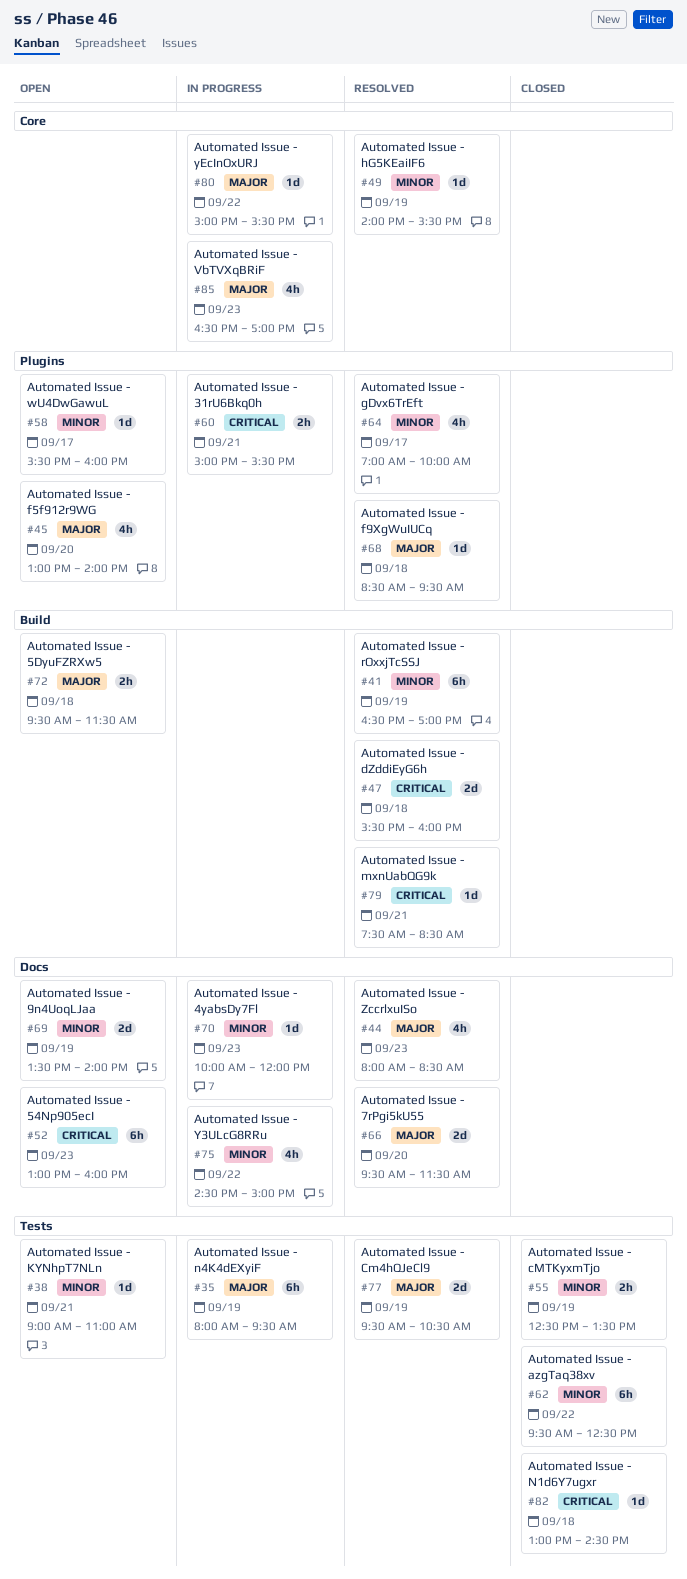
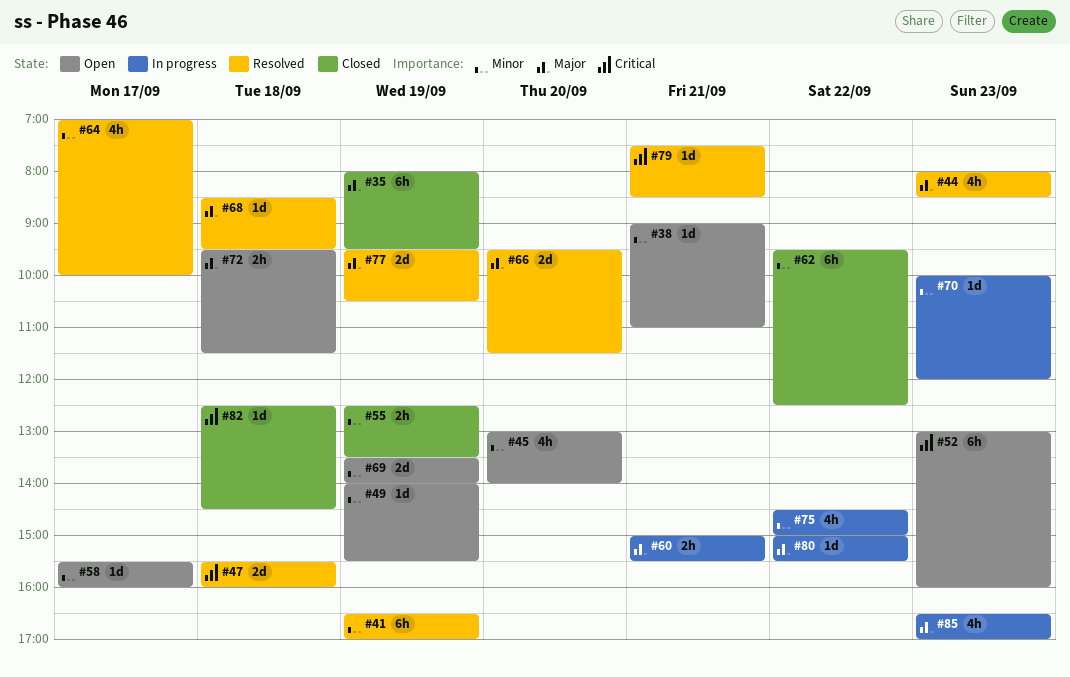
#35, status: In progress -> Closed
#45, priority: Major -> Minor
#49, status: Resolved -> Open
#60, priority: Critical -> Major
#82, begins: 13:00 -> 12:30

